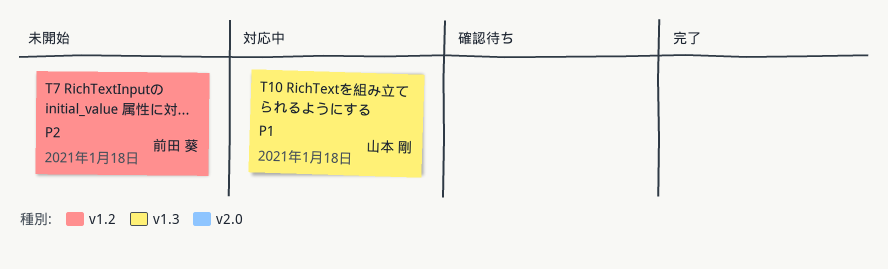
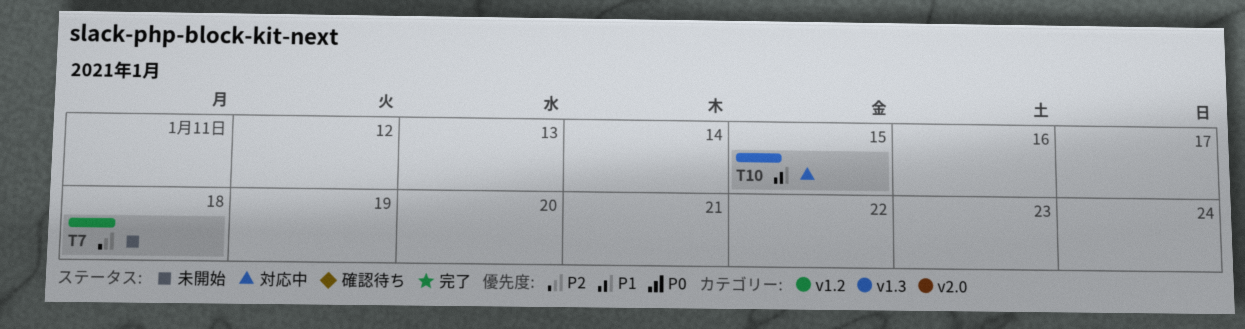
T10, due: Jan 18 -> Jan 15

